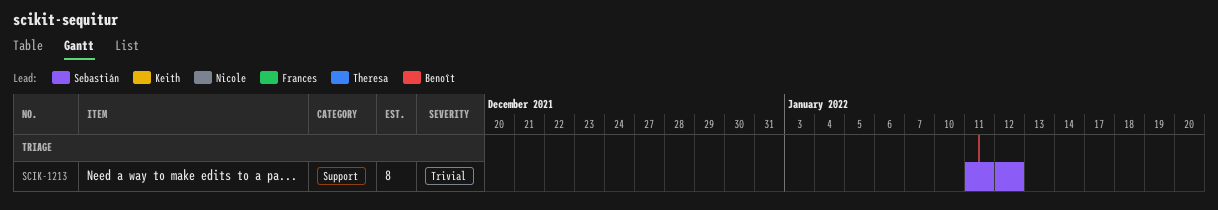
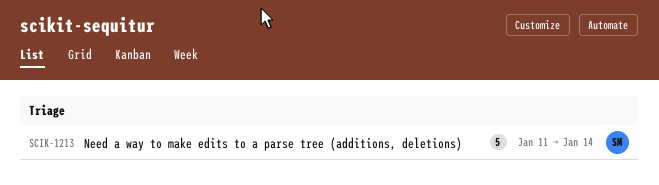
SCIK-1213, estimate: 8 -> 5
SCIK-1213, due: Jan 12 -> Jan 14

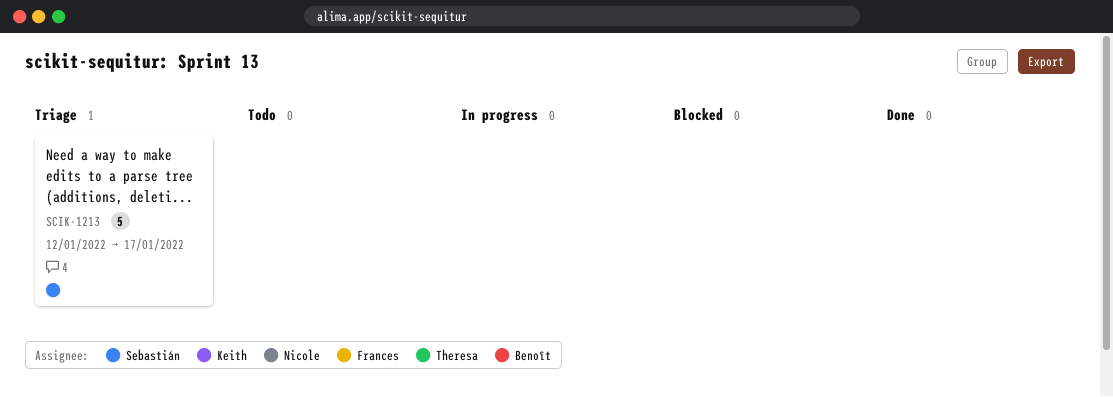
SCIK-1213, start: Jan 11 -> Jan 12
SCIK-1213, due: Jan 14 -> Jan 17

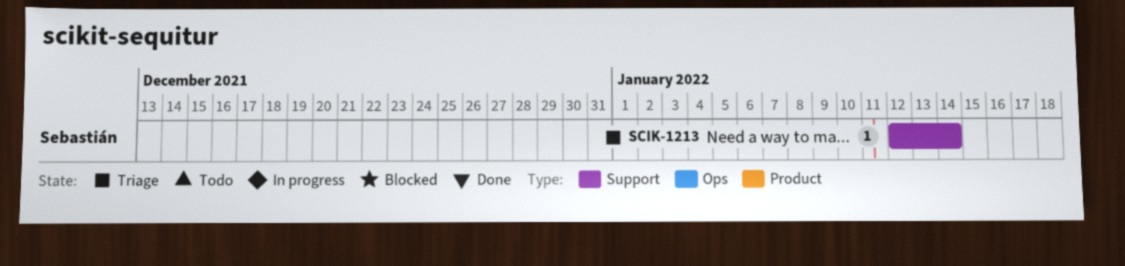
SCIK-1213, estimate: 5 -> 1
SCIK-1213, due: Jan 17 -> Jan 14

